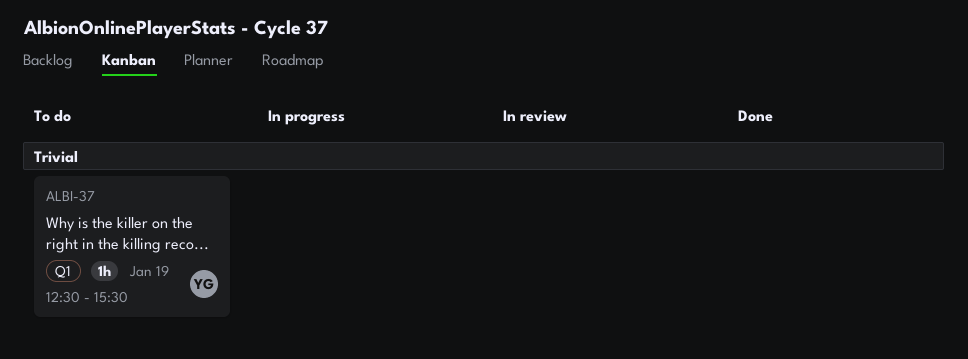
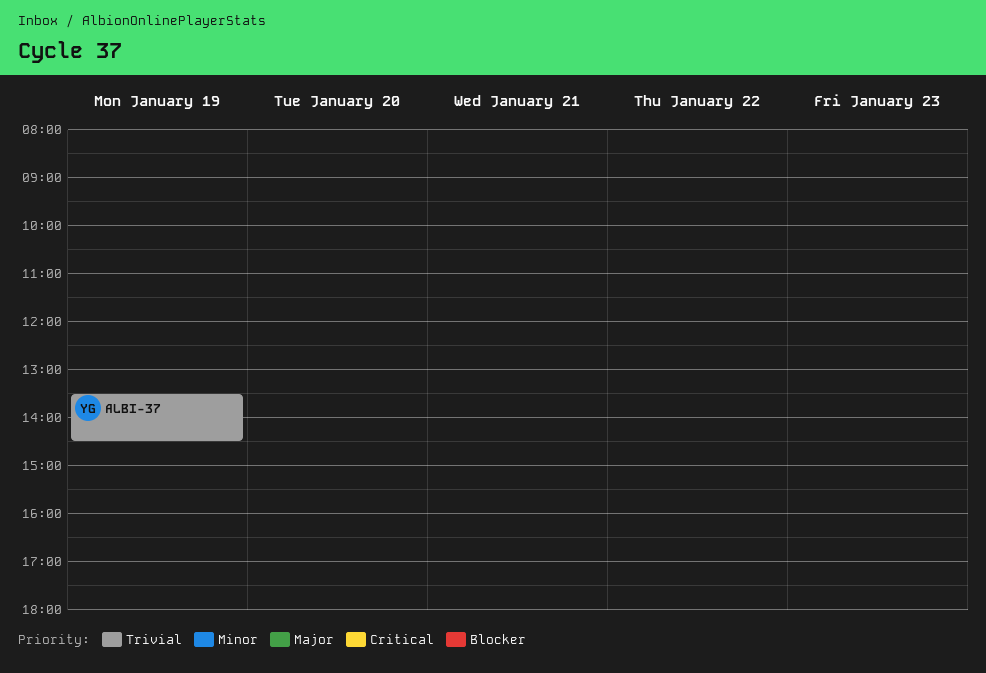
ALBI-37, begins: 12:30 -> 13:30
ALBI-37, ends: 15:30 -> 14:30

